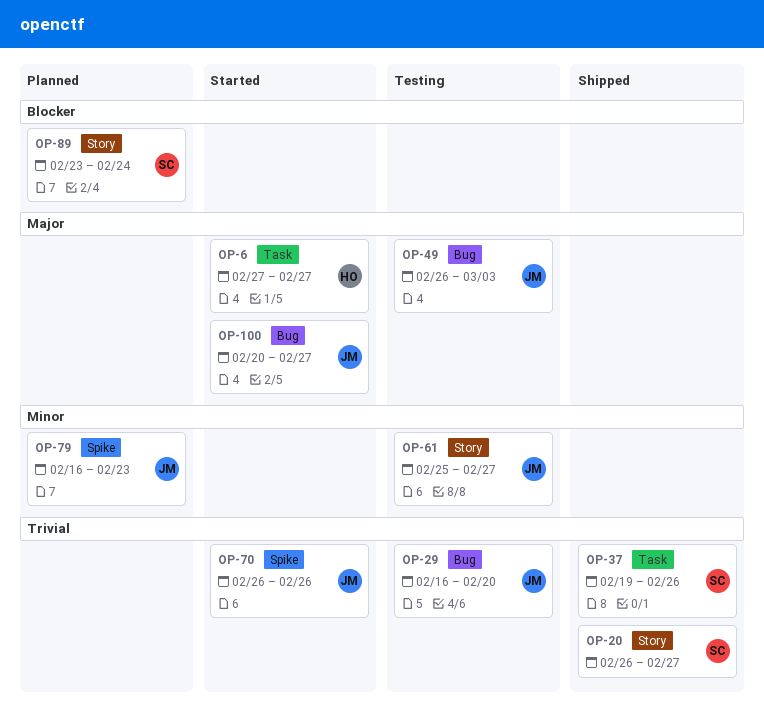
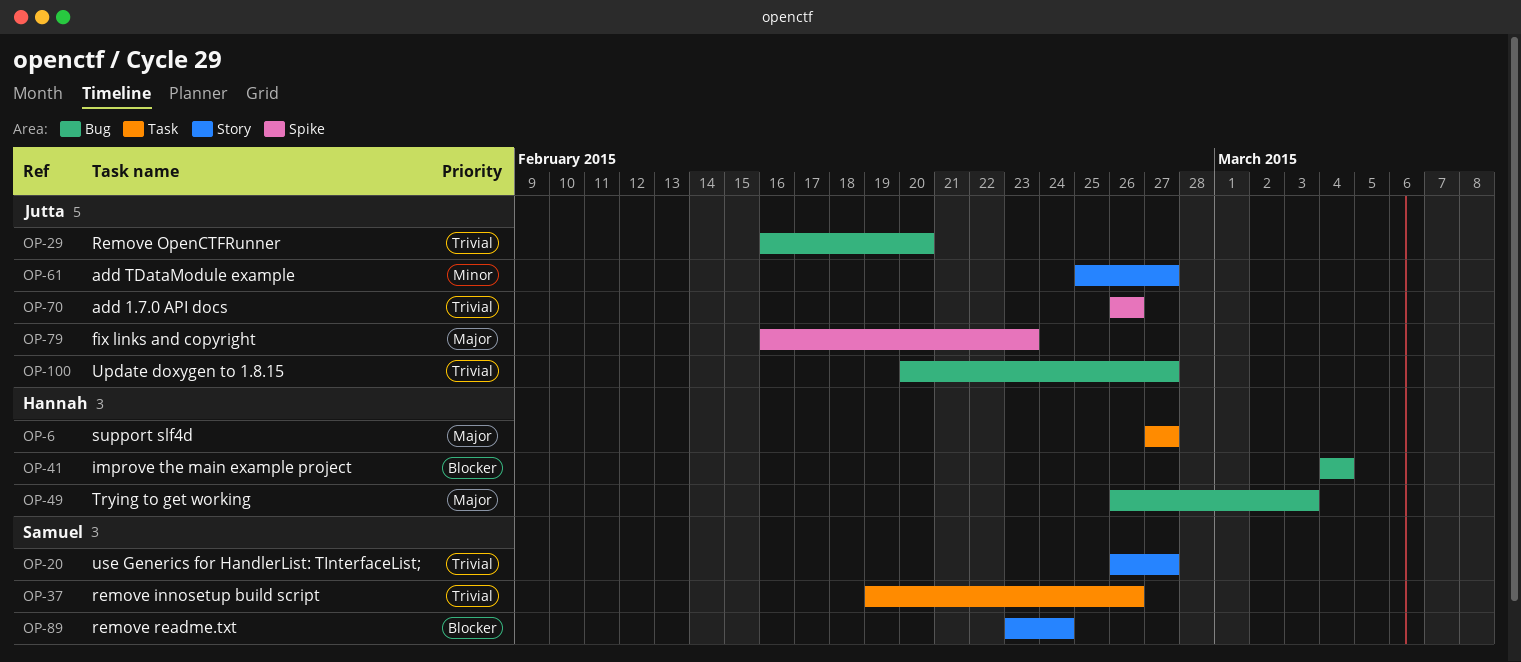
OP-41: none -> present
OP-49, owner: Jutta -> Hannah
OP-79, priority: Minor -> Major
OP-100, priority: Major -> Trivial

